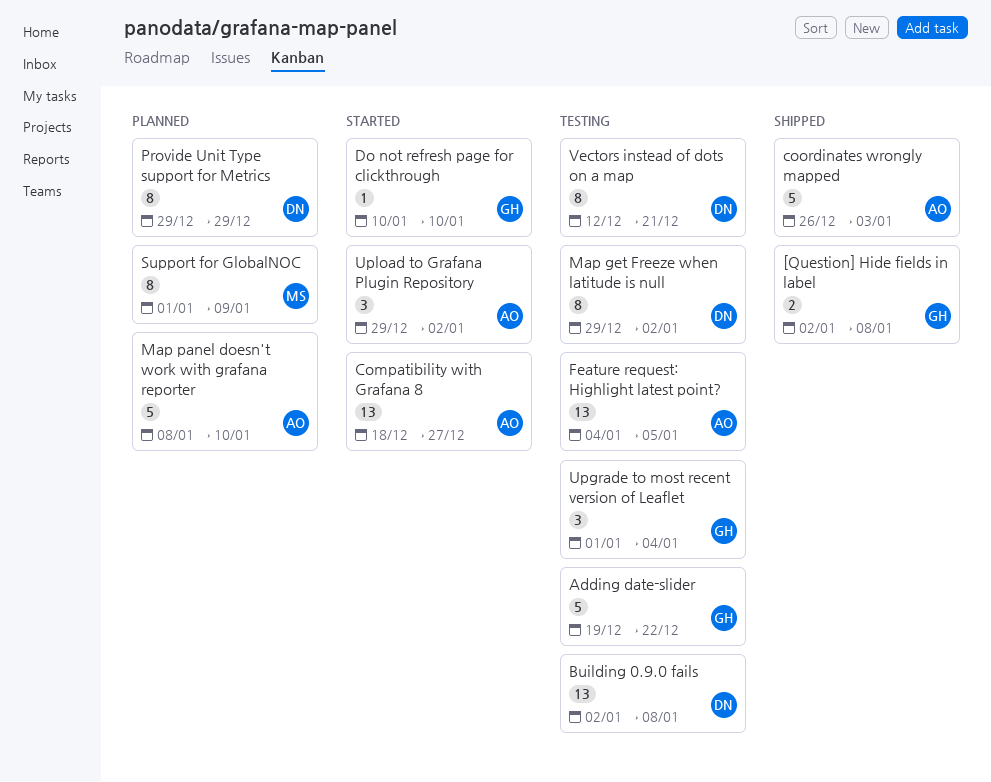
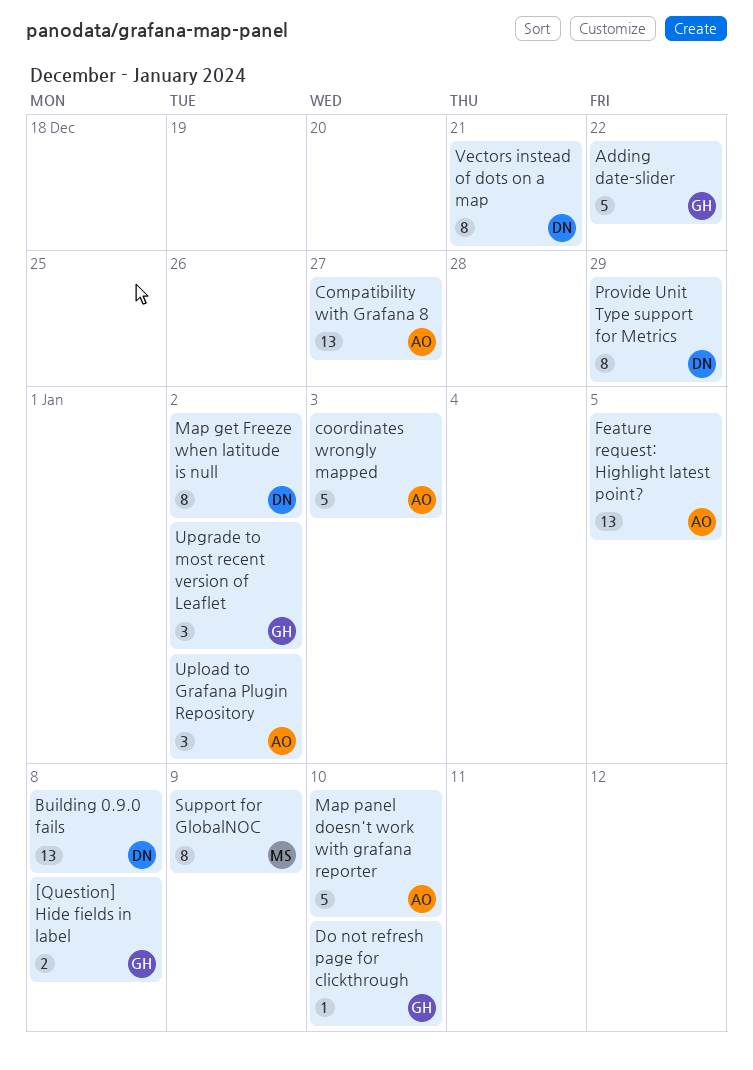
Upgrade to most recent version of Leaflet, due: Jan 4 -> Jan 2

